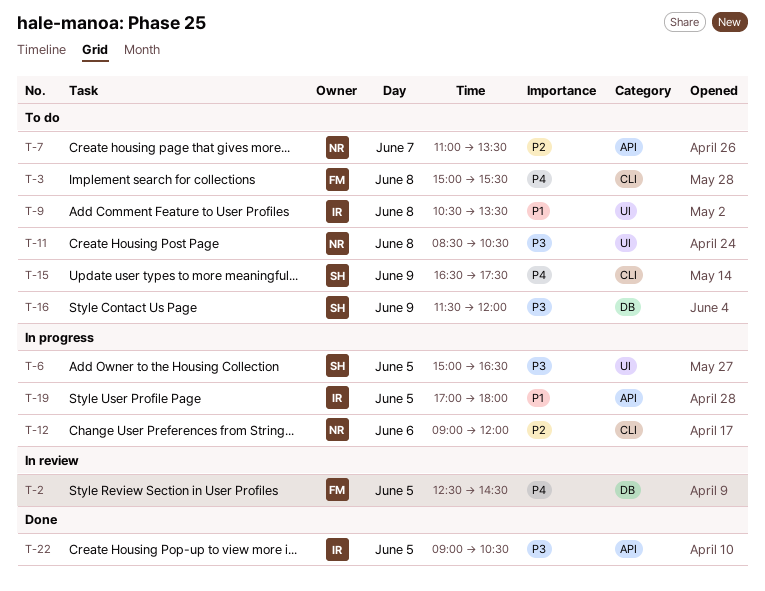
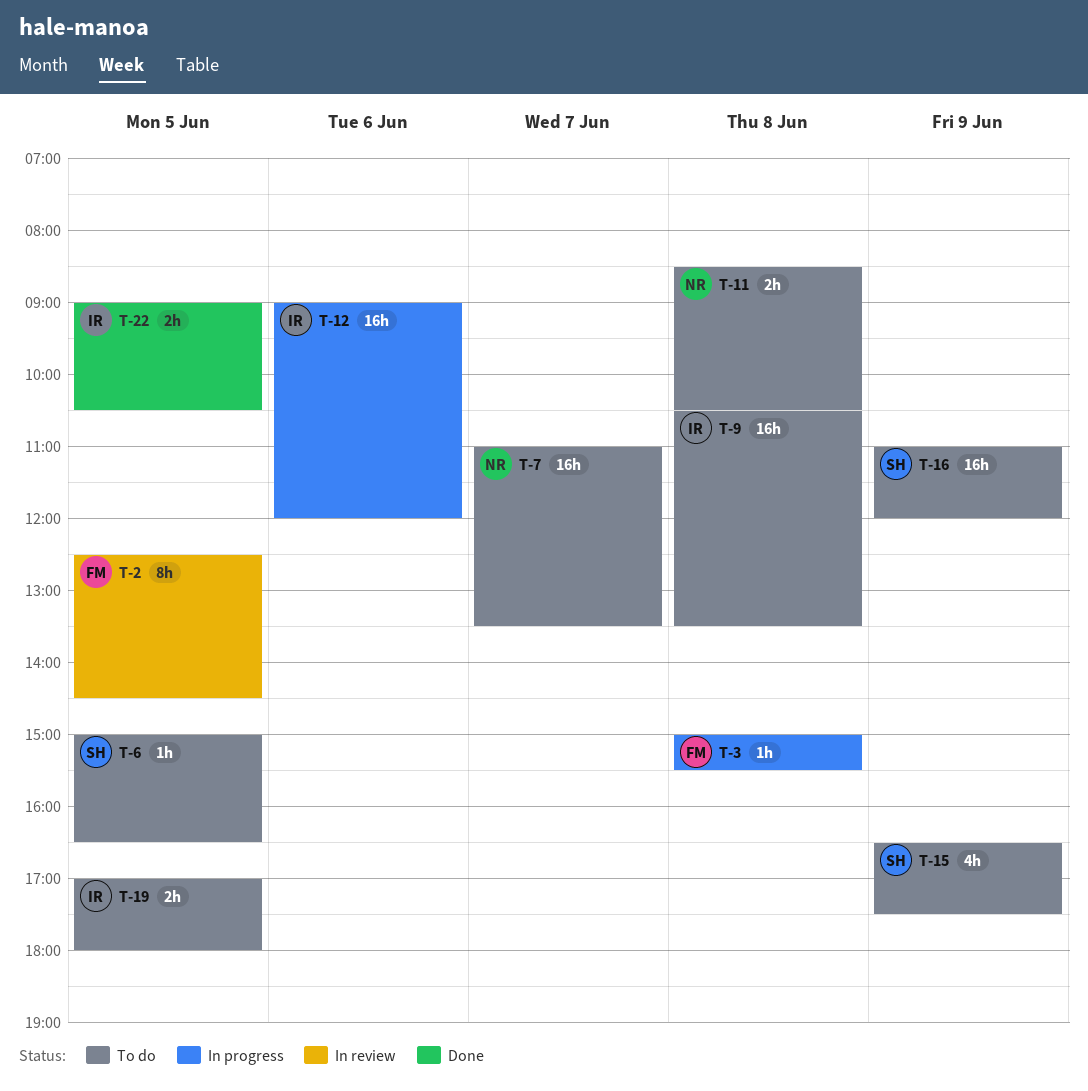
T-3, status: To do -> In progress
T-6, status: In progress -> To do
T-12, owner: NR -> IR
T-16, begins: 11:30 -> 11:00
T-19, status: In progress -> To do

